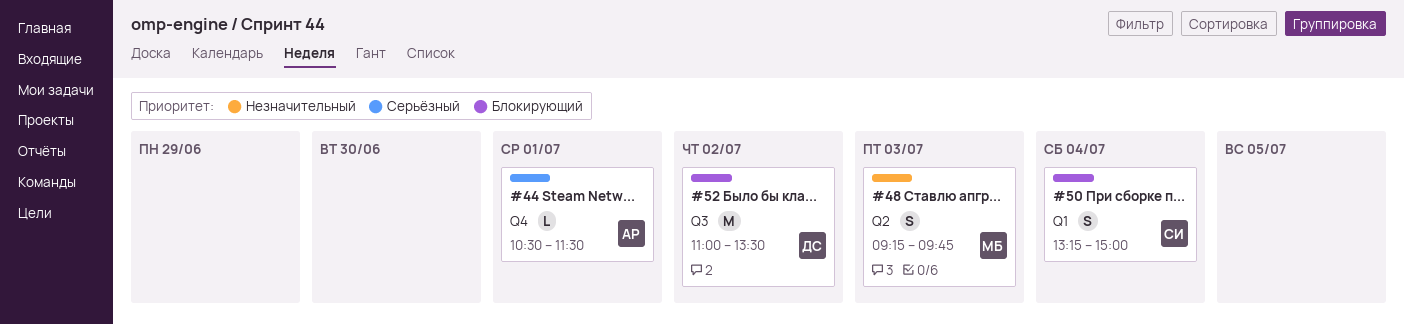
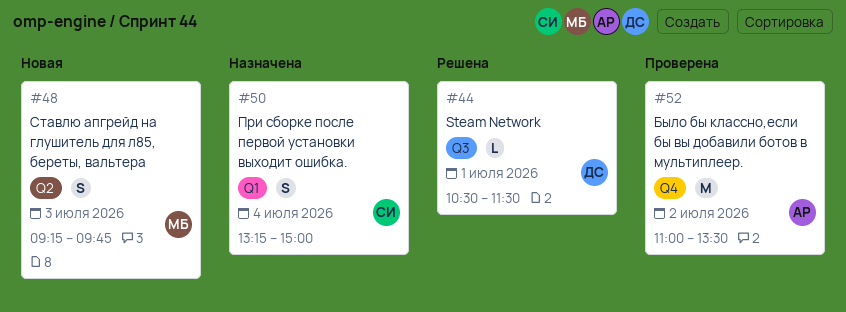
#44, owner: АР -> ДС
#44, label: Q4 -> Q3
#52, owner: ДС -> АР
#52, label: Q3 -> Q4

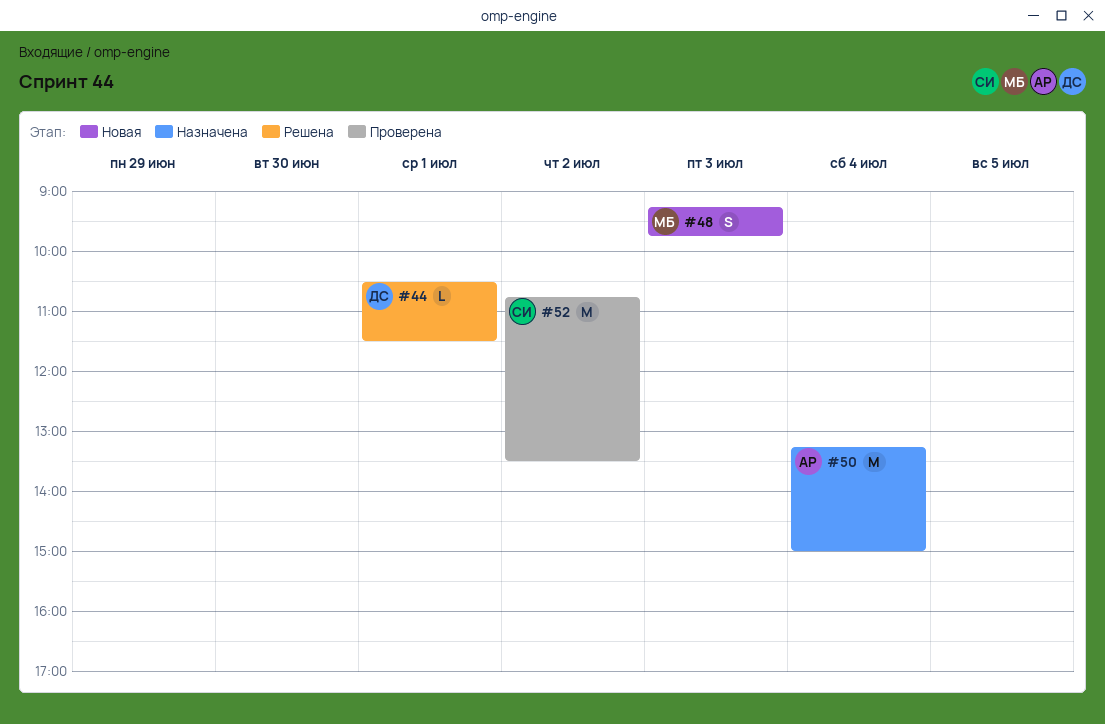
#50, owner: СИ -> АР
#50, estimate: S -> M
#52, owner: АР -> СИ
#52, begins: 11:00 -> 10:45

